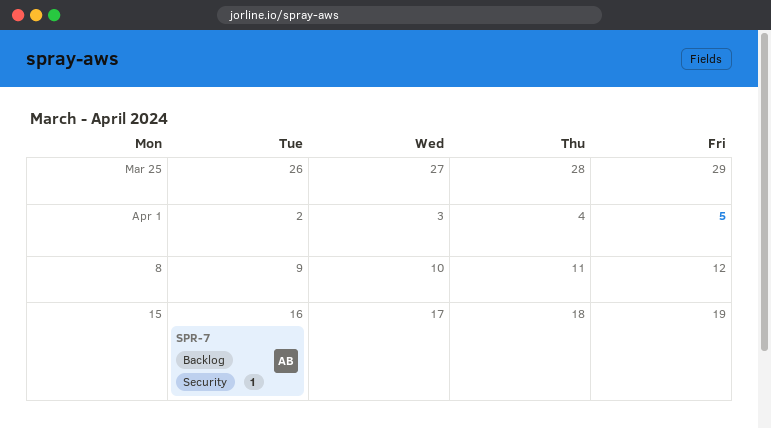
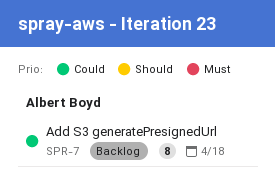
SPR-7, estimate: 1 -> 8
SPR-7, due: Apr 16 -> Apr 18

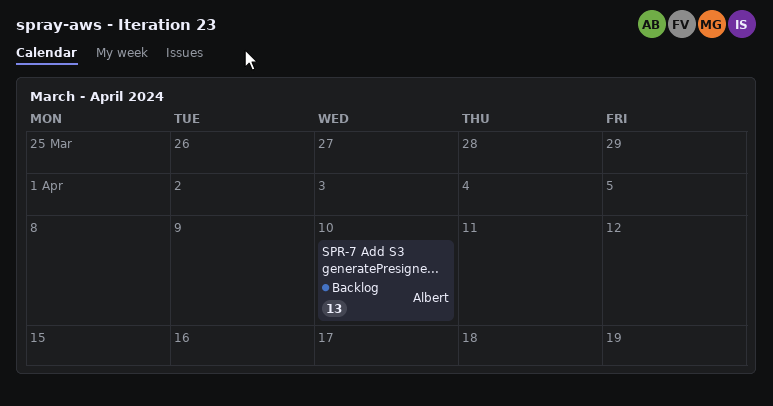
SPR-7, estimate: 8 -> 13
SPR-7, due: Apr 18 -> Apr 10

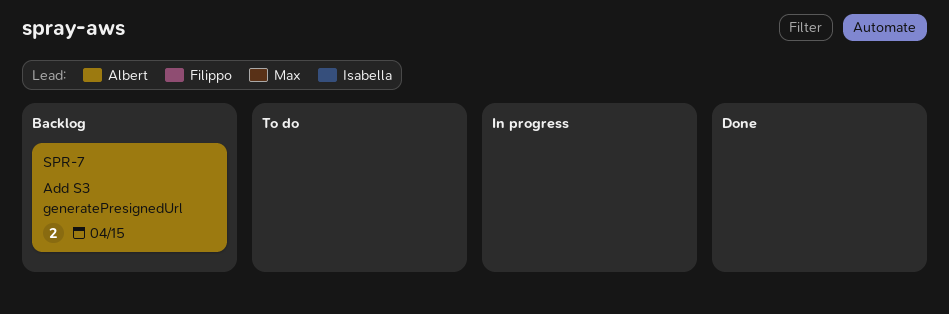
SPR-7, estimate: 13 -> 2
SPR-7, due: Apr 10 -> Apr 15

